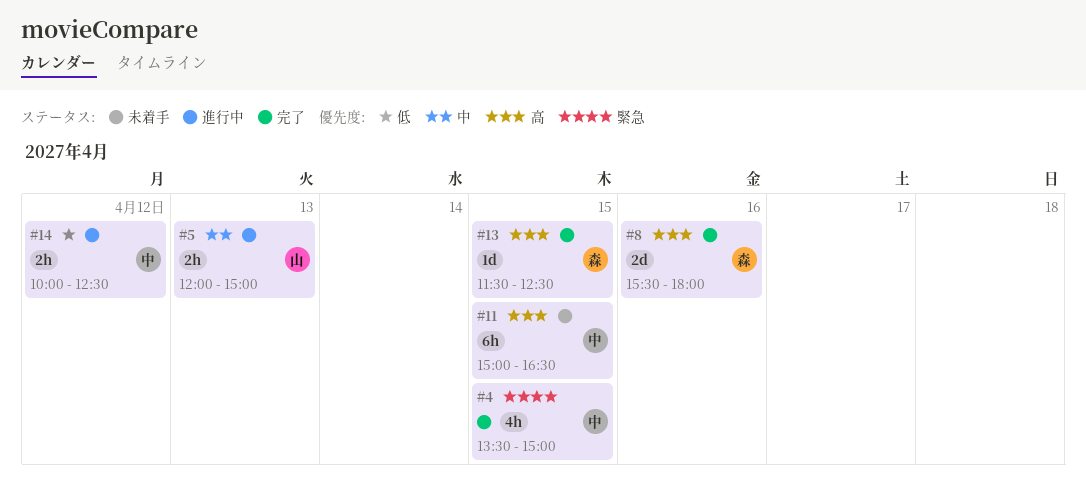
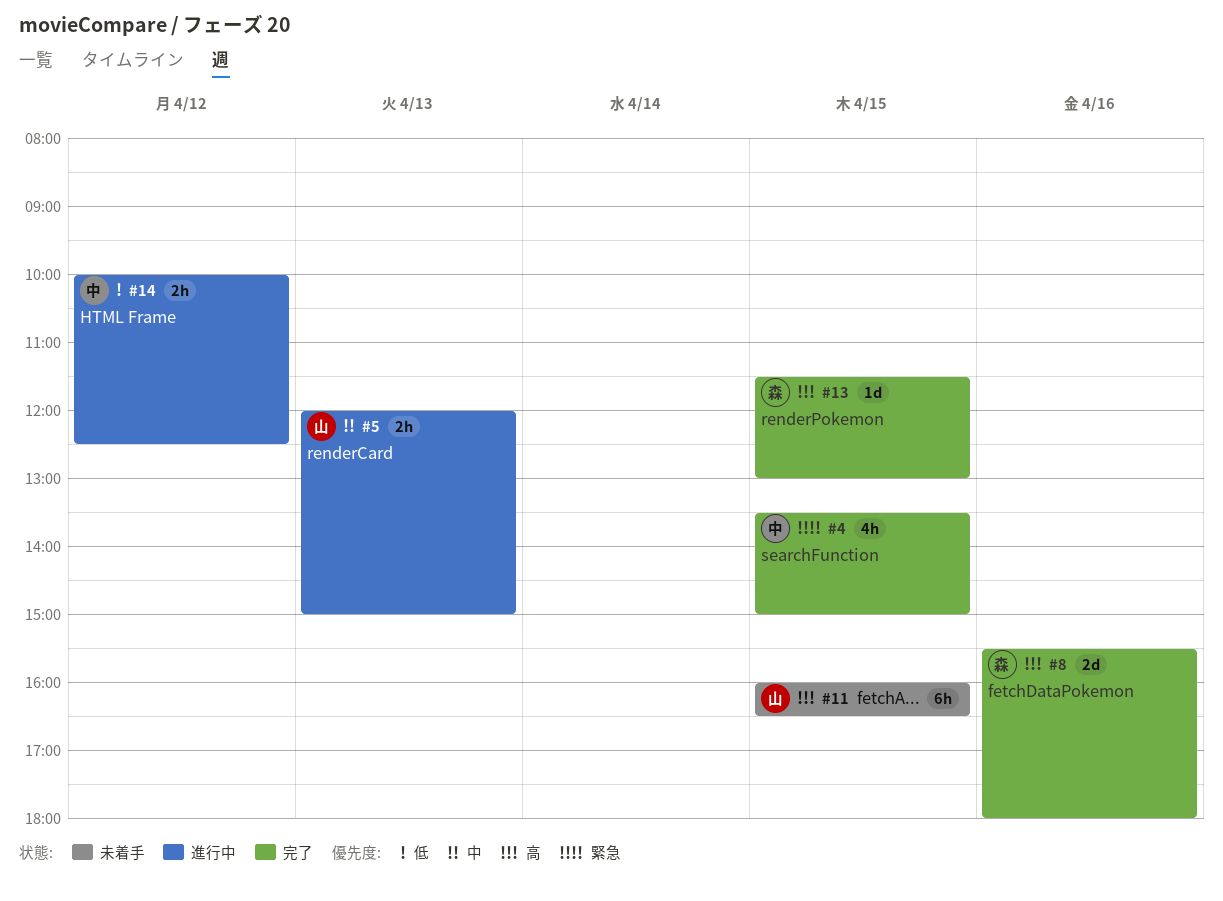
#11, owner: 中 -> 山
#11, begins: 15:00 -> 16:00
#13, ends: 12:30 -> 13:00

